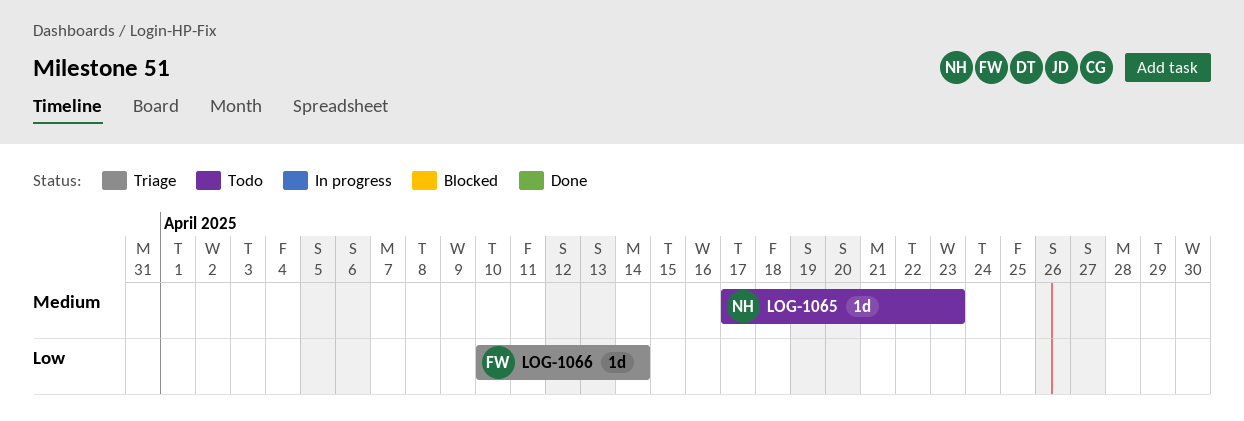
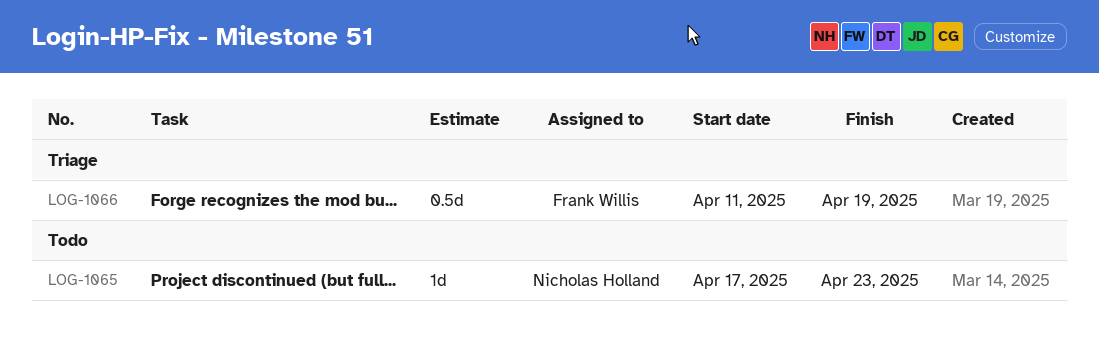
LOG-1066, estimate: 1d -> 0.5d
LOG-1066, start: Apr 10 -> Apr 11
LOG-1066, due: Apr 14 -> Apr 19

